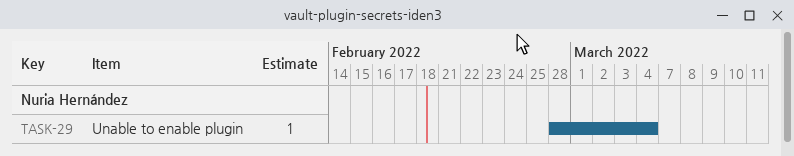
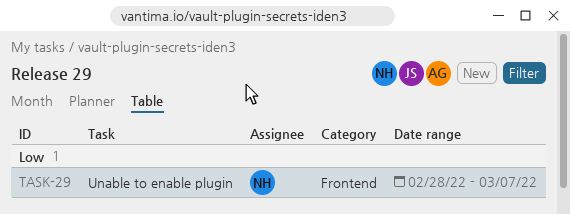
TASK-29, due: Mar 4 -> Mar 7

